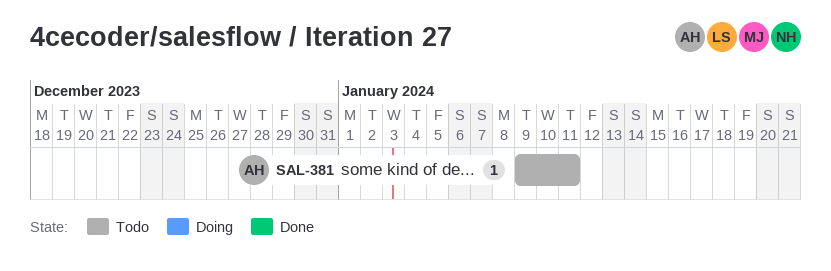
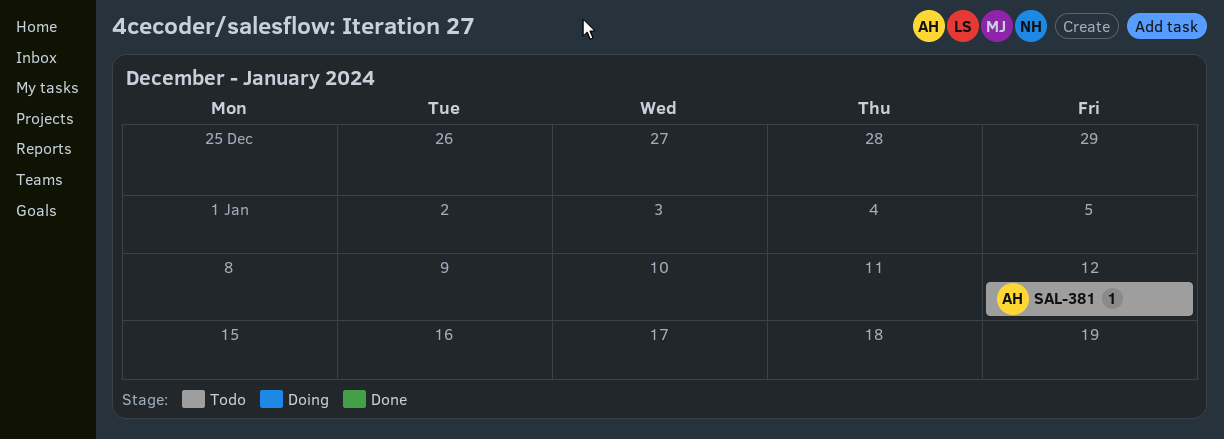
SAL-381, start: Jan 9 -> Jan 12
SAL-381, due: Jan 11 -> Jan 12

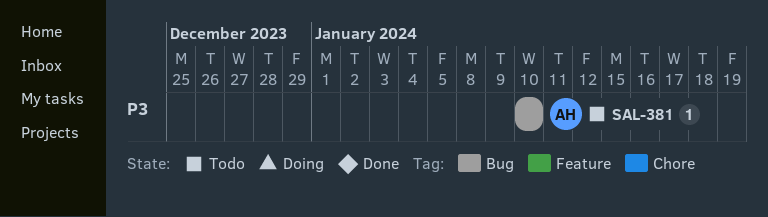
SAL-381, start: Jan 12 -> Jan 10
SAL-381, due: Jan 12 -> Jan 10

